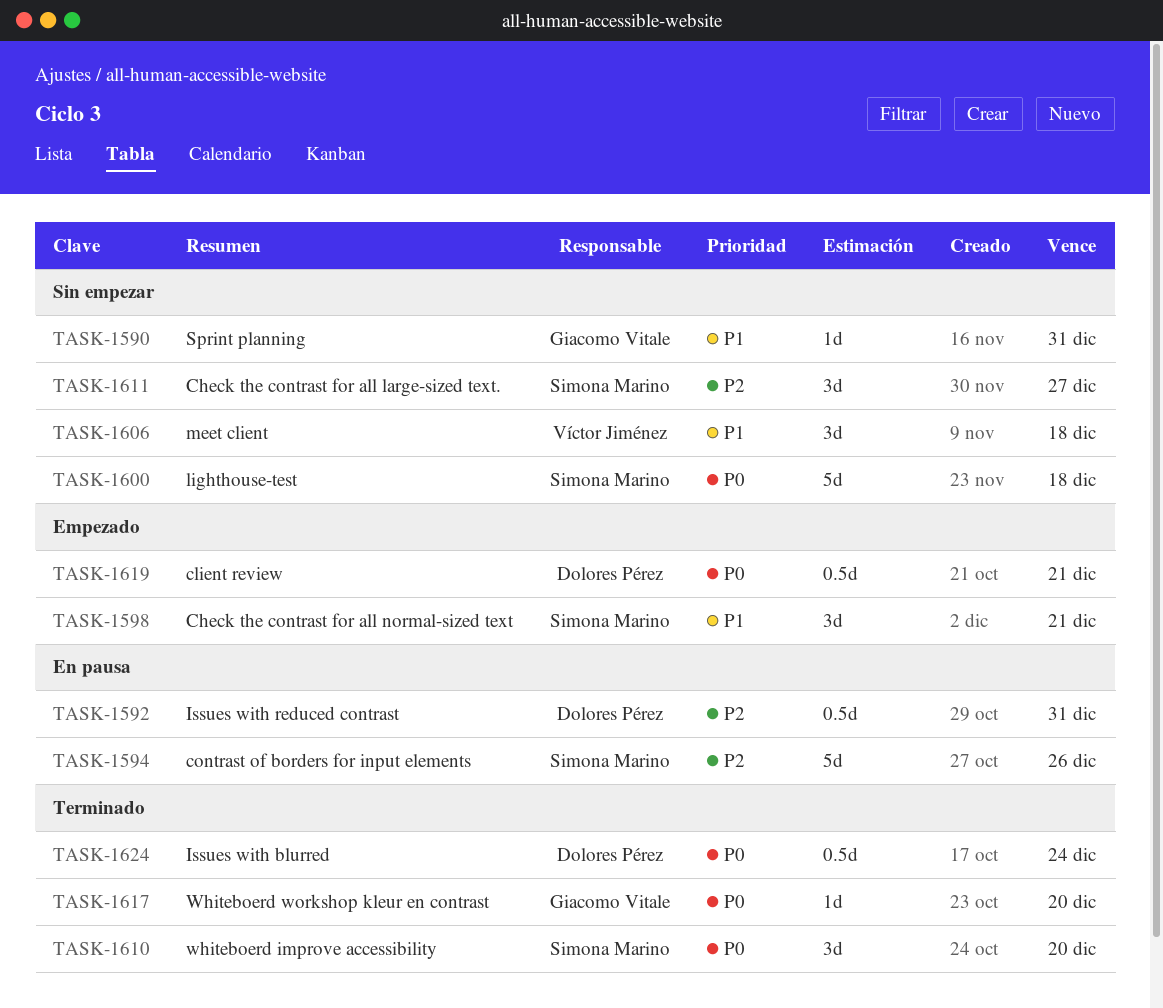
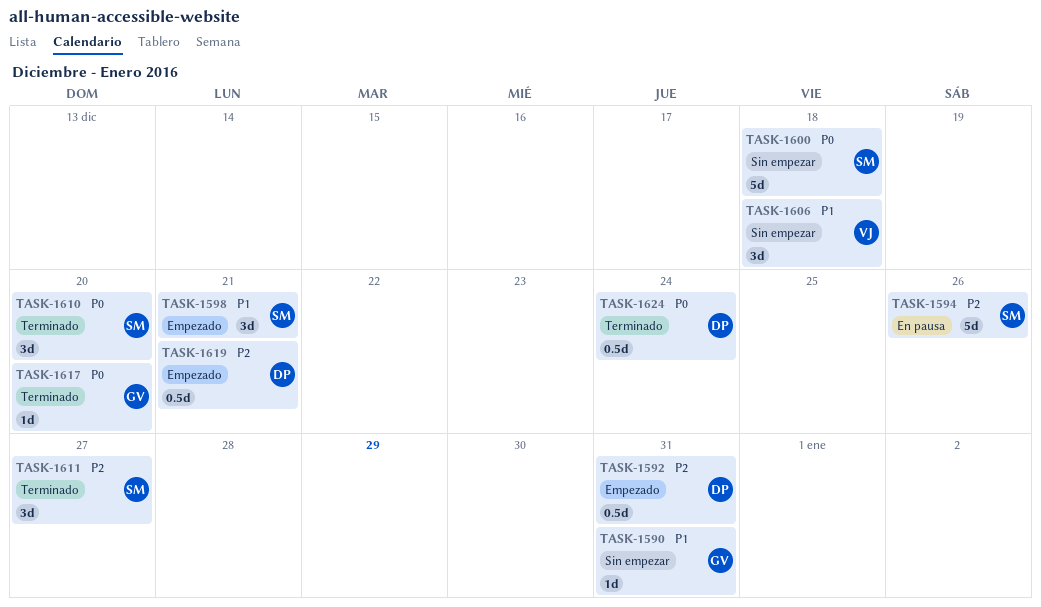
TASK-1592, status: En pausa -> Empezado
TASK-1611, status: Sin empezar -> Terminado
TASK-1619, priority: P0 -> P2

